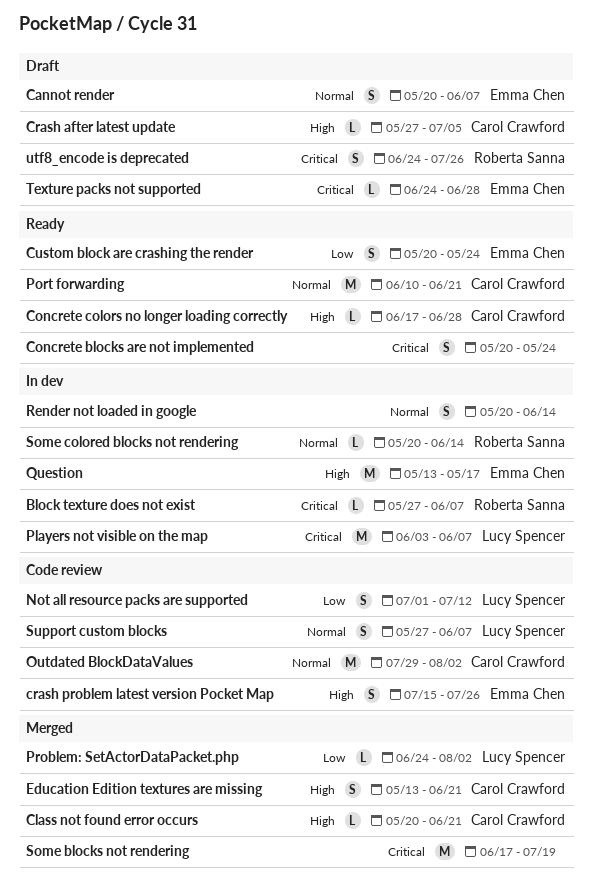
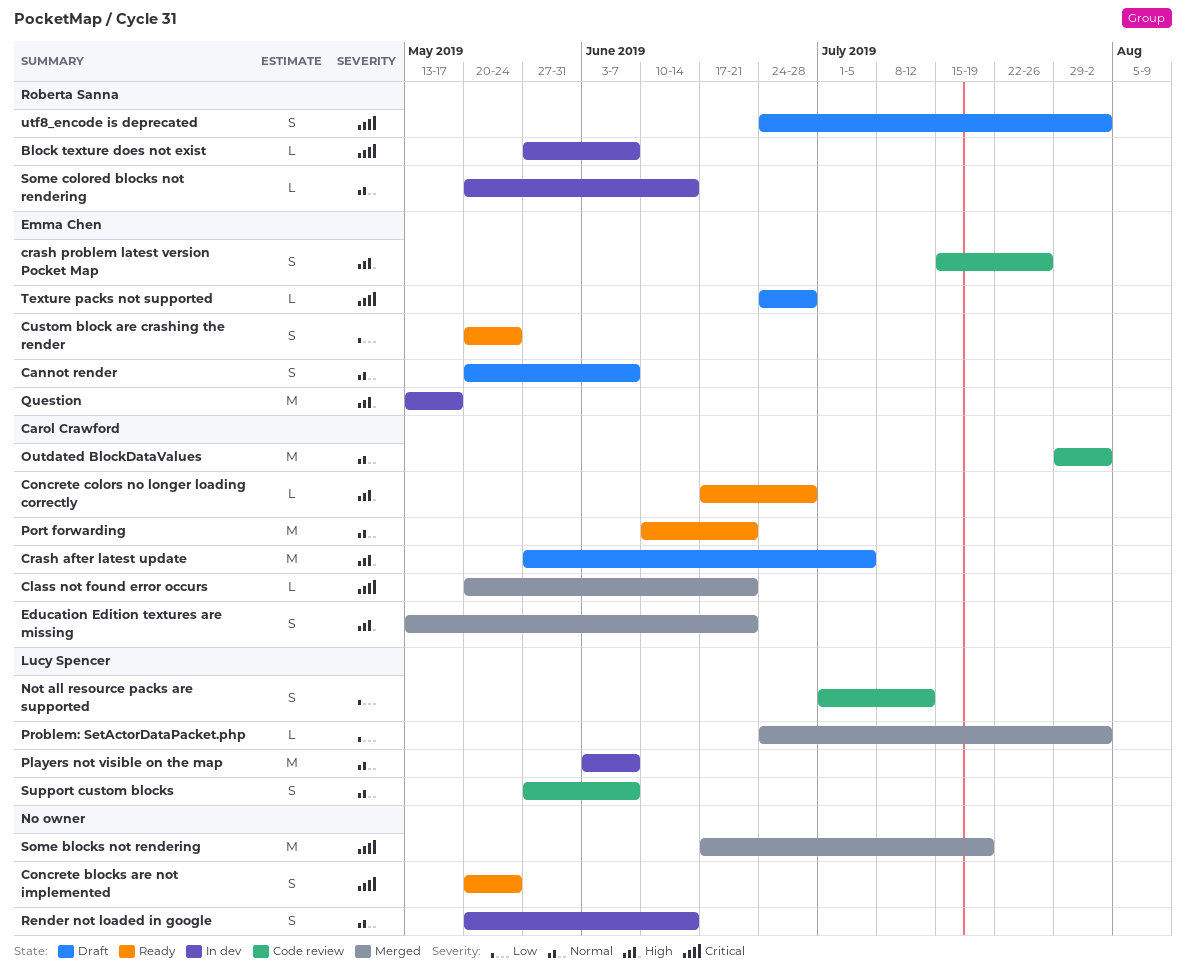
Class not found error occurs, priority: High -> Critical
Crash after latest update, estimate: L -> M
Players not visible on the map, priority: Critical -> Normal
utf8_encode is deprecated, due: Jul 26 -> Aug 2

